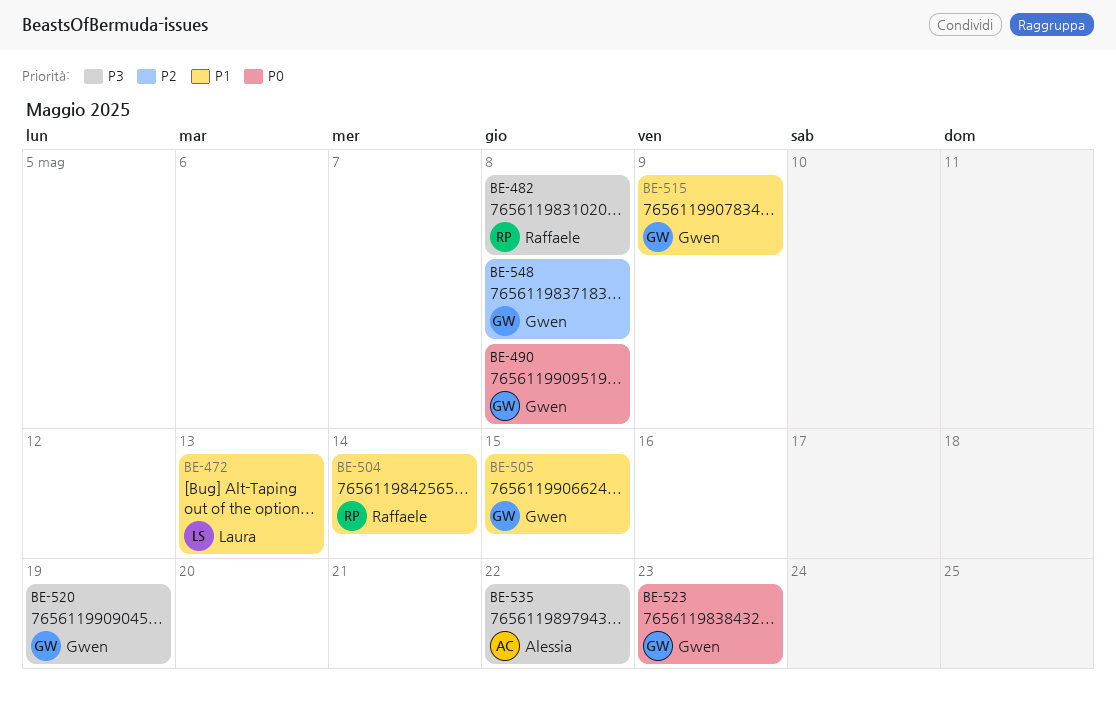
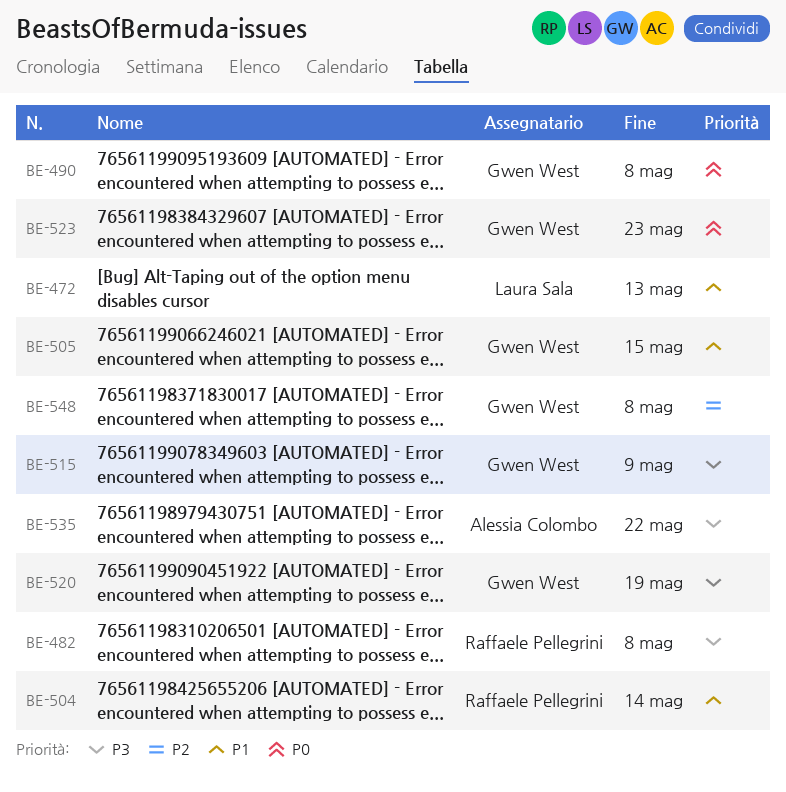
BE-515, priority: P1 -> P3

